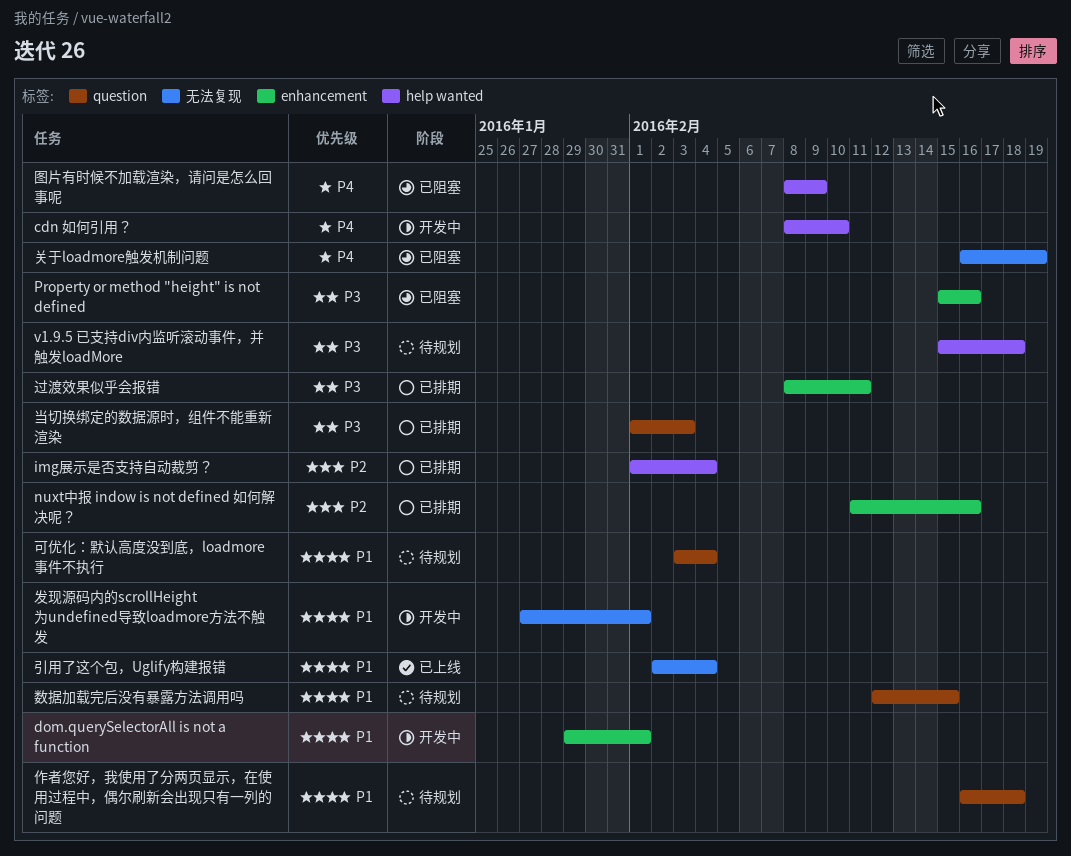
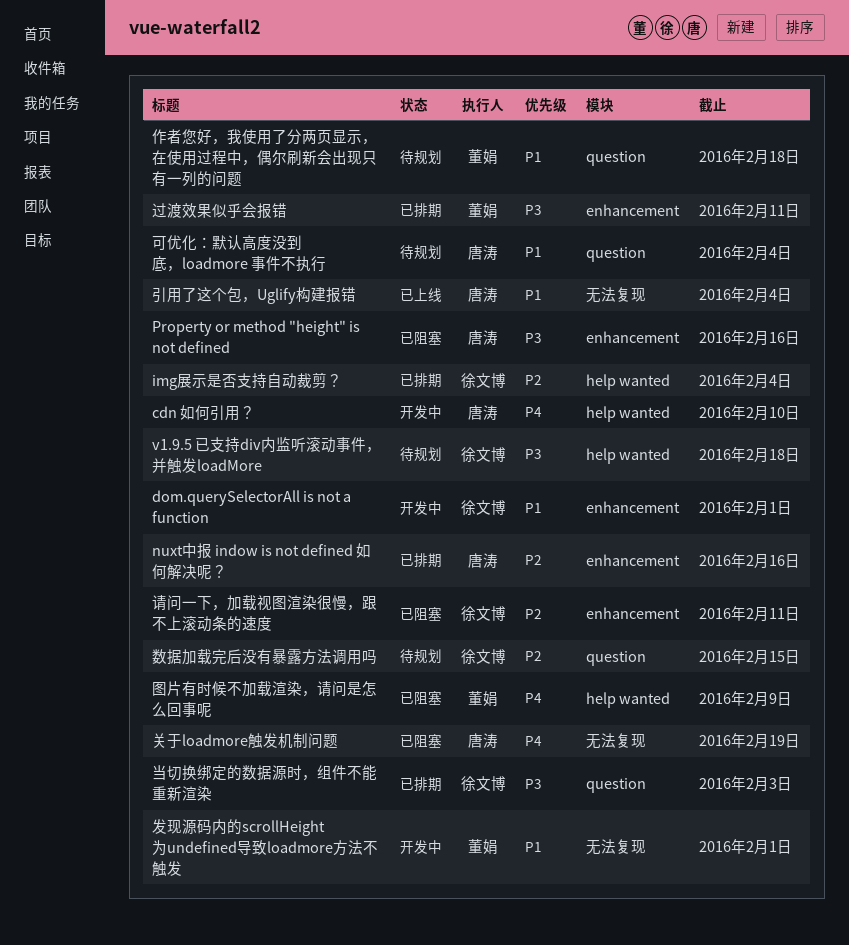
数据加载完后没有暴露方法调用吗, priority: P1 -> P2
请问一下，加载视图渲染很慢，跟不上滚动条的速度: none -> present

